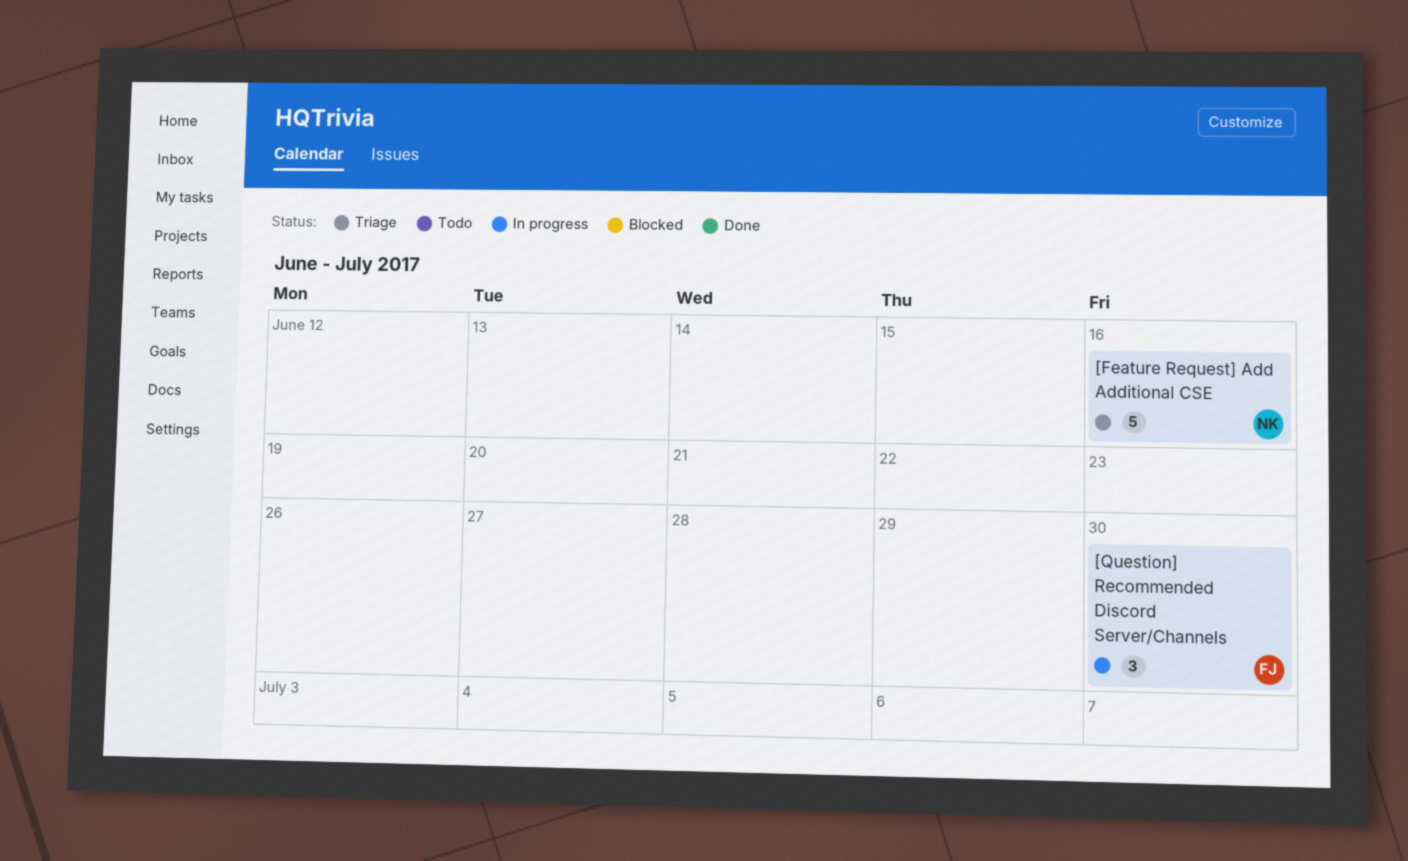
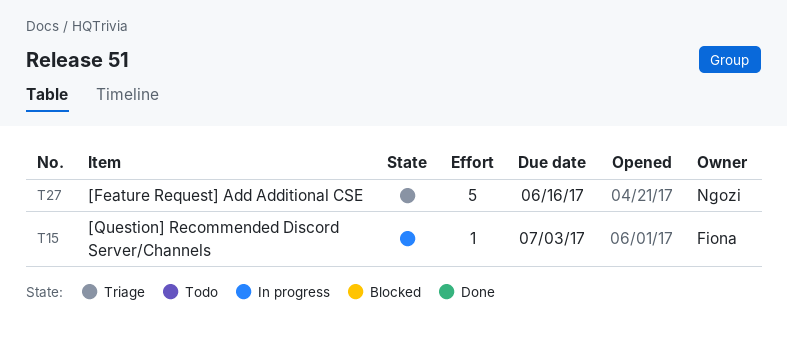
[Question] Recommended Discord Server/Channels, estimate: 3 -> 1
[Question] Recommended Discord Server/Channels, due: Jun 30 -> Jul 3

